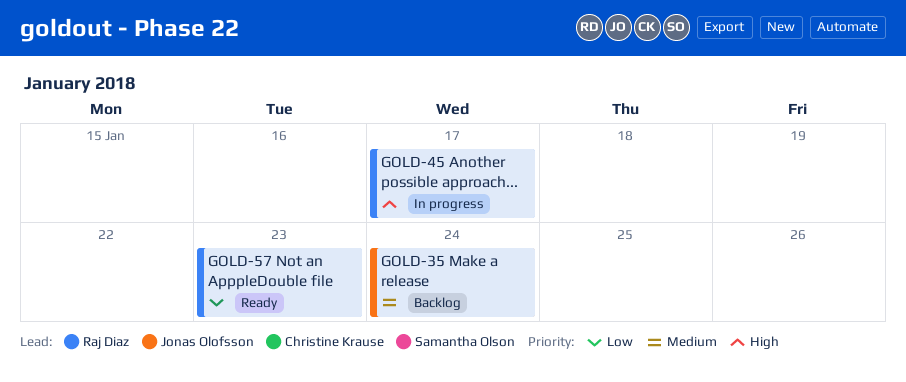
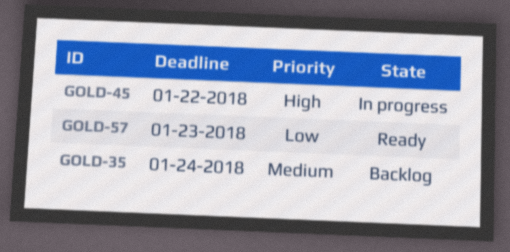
GOLD-45, due: Jan 17 -> Jan 22

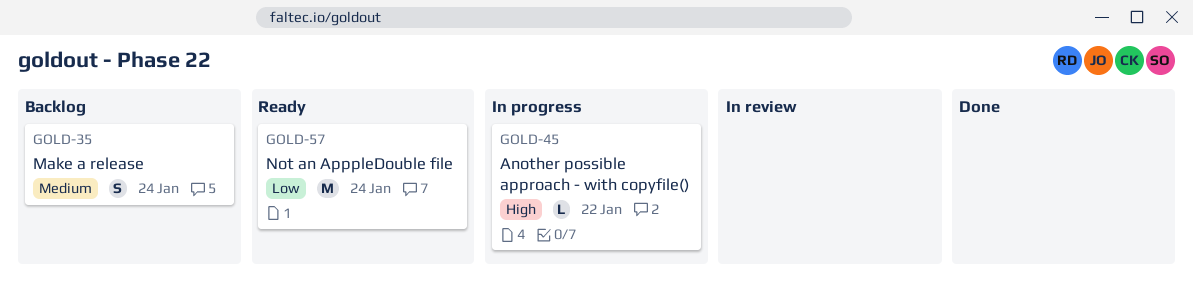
GOLD-57, due: Jan 23 -> Jan 24

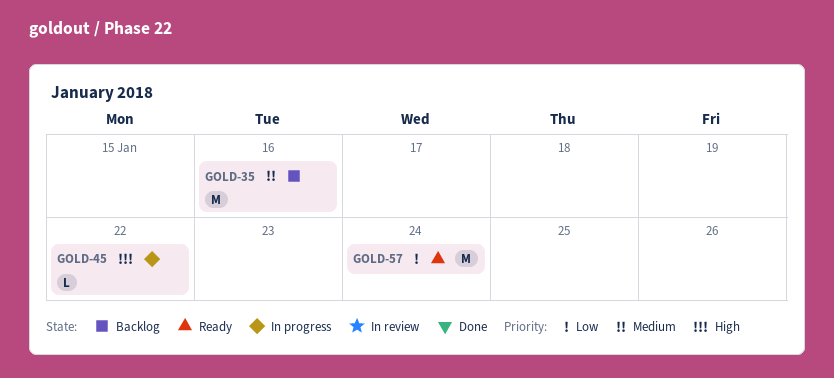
GOLD-35, estimate: S -> M
GOLD-35, due: Jan 24 -> Jan 16

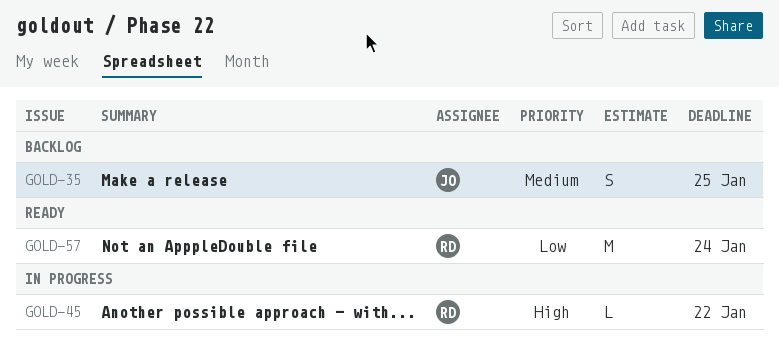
GOLD-35, estimate: M -> S
GOLD-35, due: Jan 16 -> Jan 25

